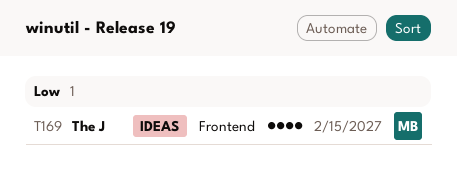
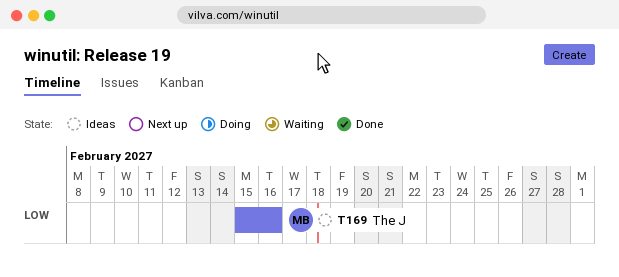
T169, due: Feb 15 -> Feb 16

